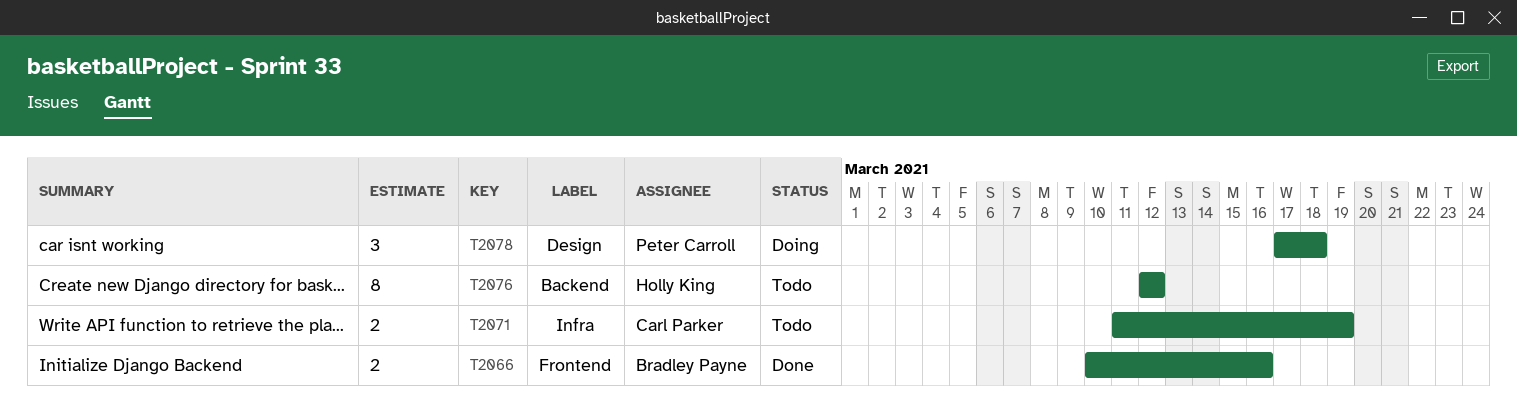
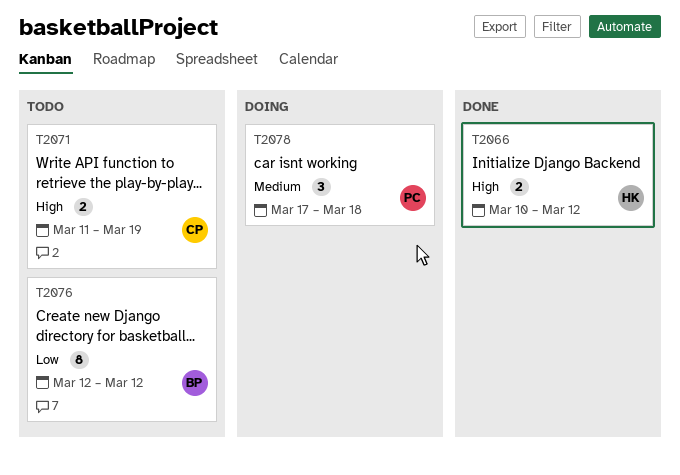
T2066, owner: Bradley Payne -> Holly King
T2066, due: Mar 16 -> Mar 12
T2076, owner: Holly King -> Bradley Payne

